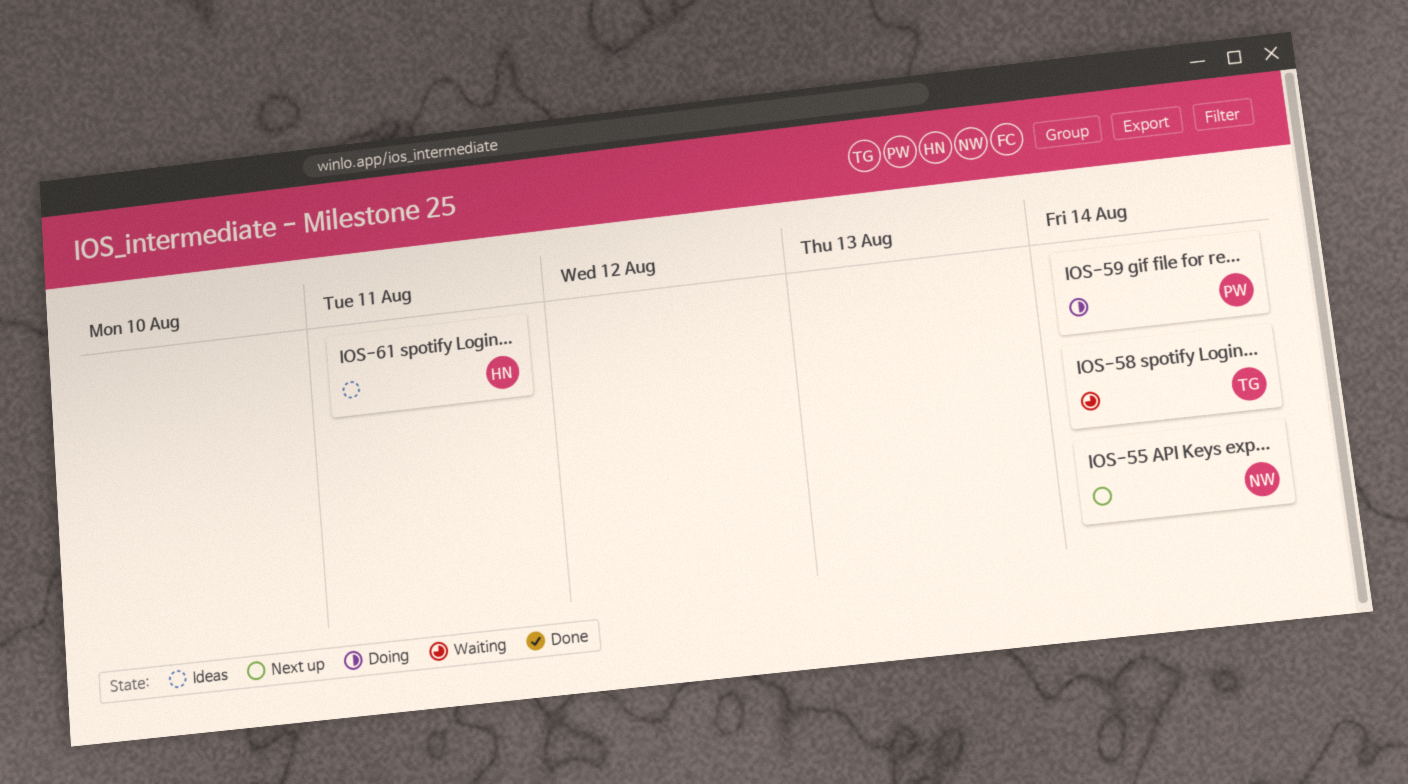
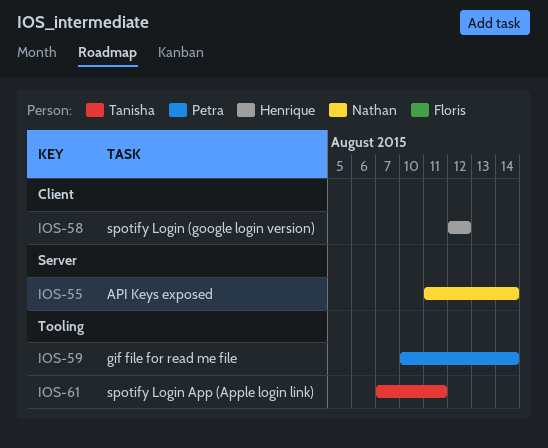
IOS-58, owner: Tanisha -> Henrique
IOS-58, due: Aug 14 -> Aug 12
IOS-61, owner: Henrique -> Tanisha

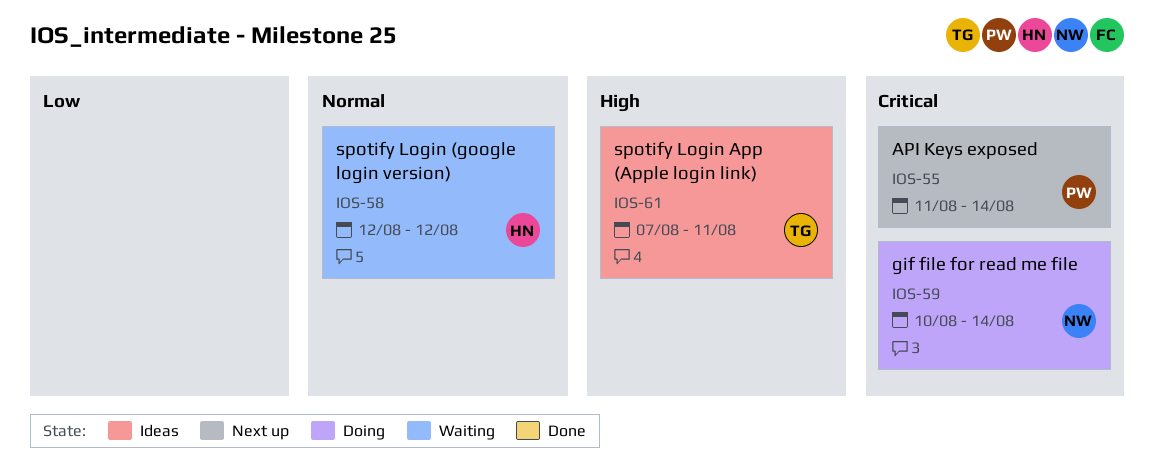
IOS-55, owner: Nathan -> Petra
IOS-59, owner: Petra -> Nathan

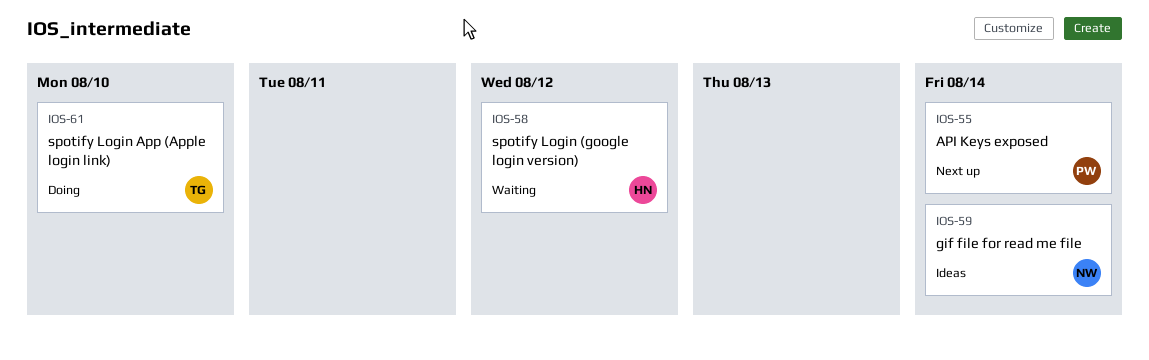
IOS-59, status: Doing -> Ideas
IOS-61, status: Ideas -> Doing
IOS-61, due: Aug 11 -> Aug 10

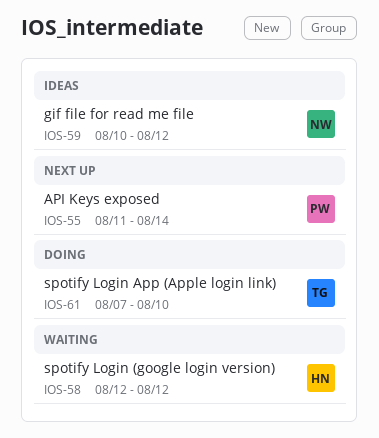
IOS-59, due: Aug 14 -> Aug 12

